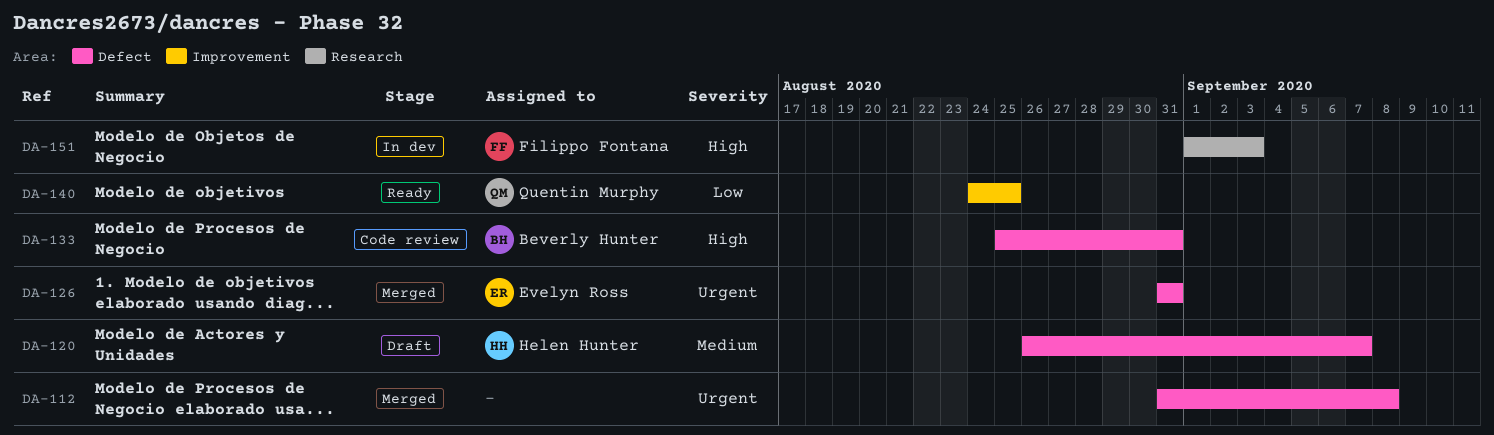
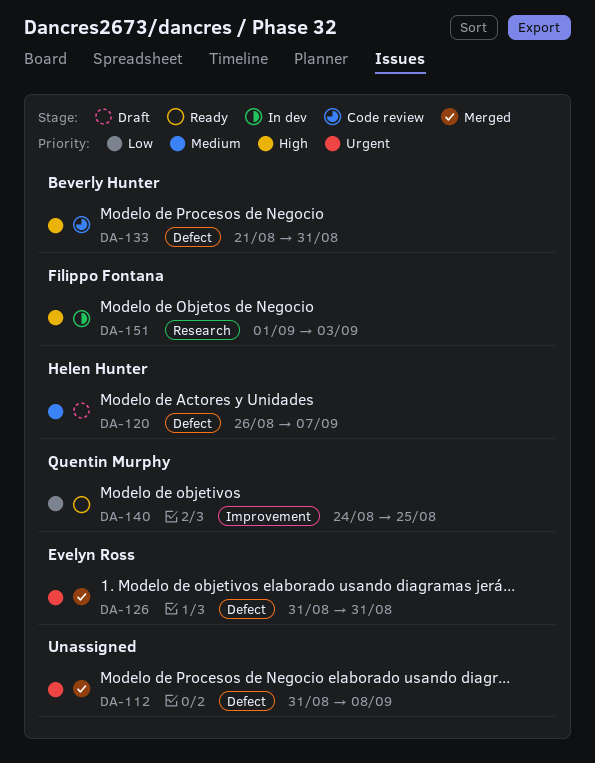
DA-133, start: Aug 25 -> Aug 21

